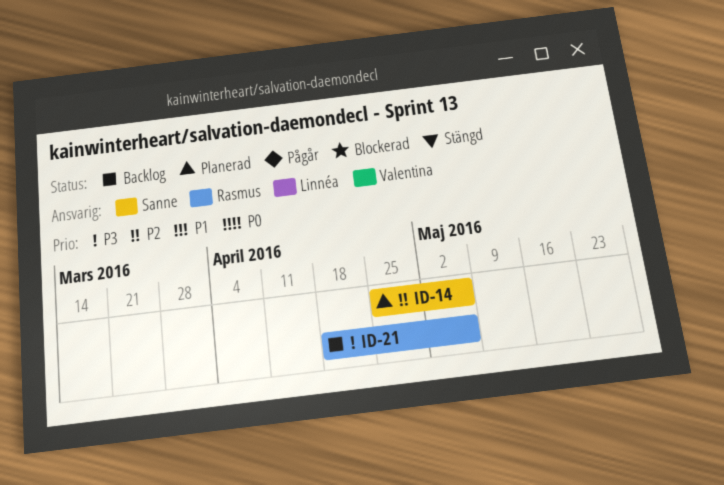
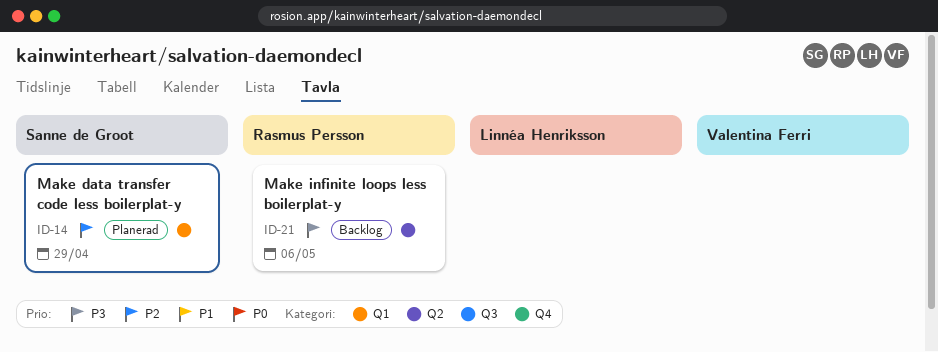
ID-14, due: May 6 -> Apr 29

